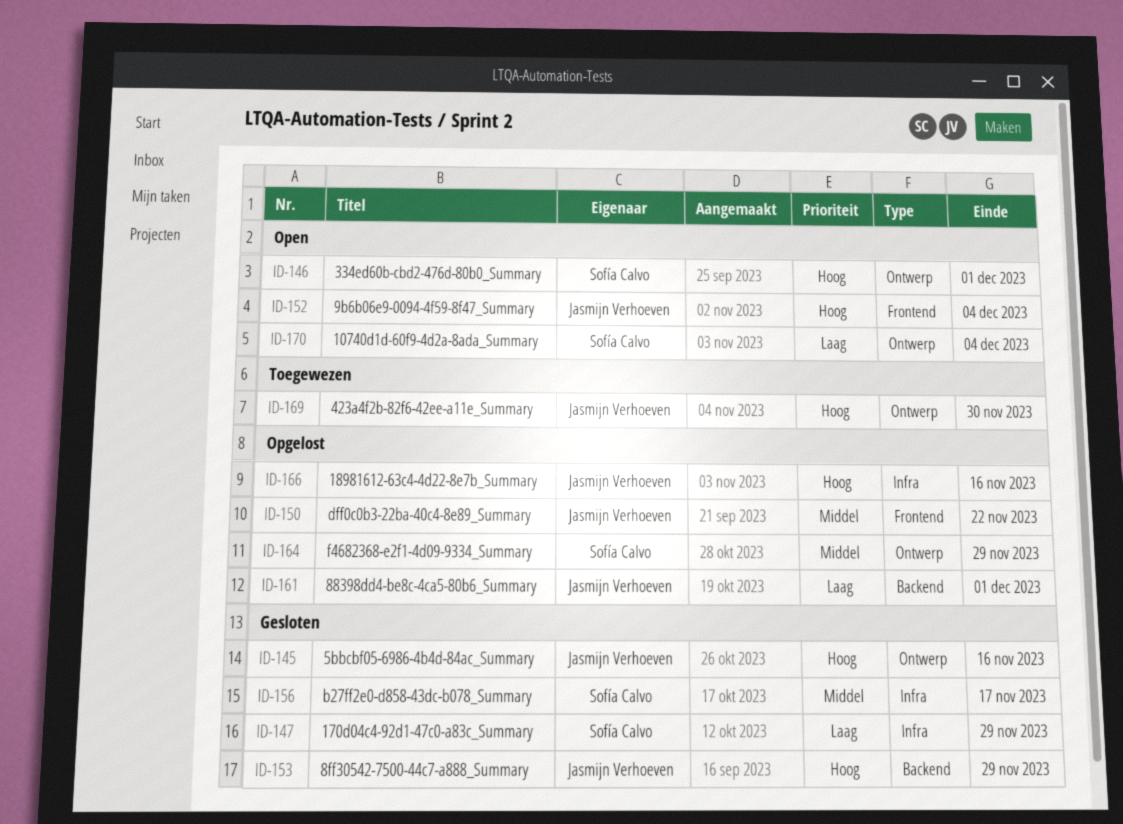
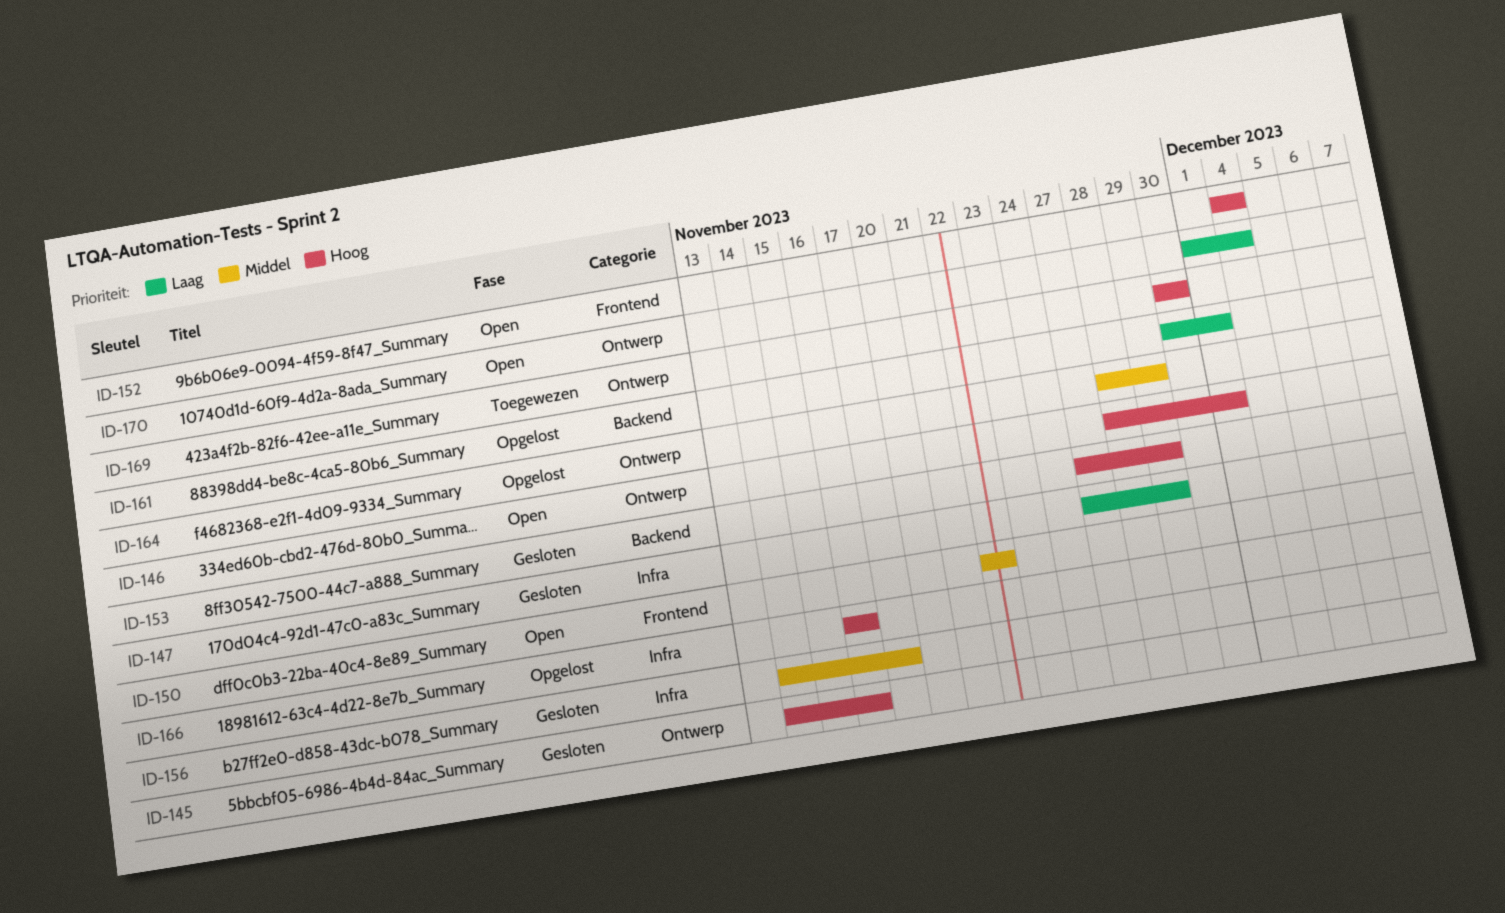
ID-150, status: Opgelost -> Open

